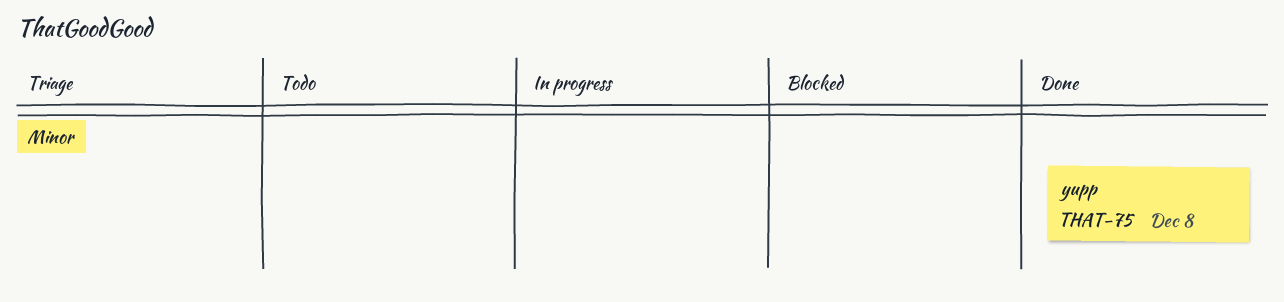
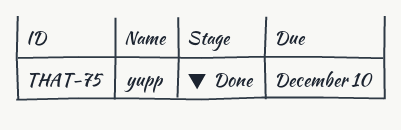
THAT-75, due: Dec 8 -> Dec 10

